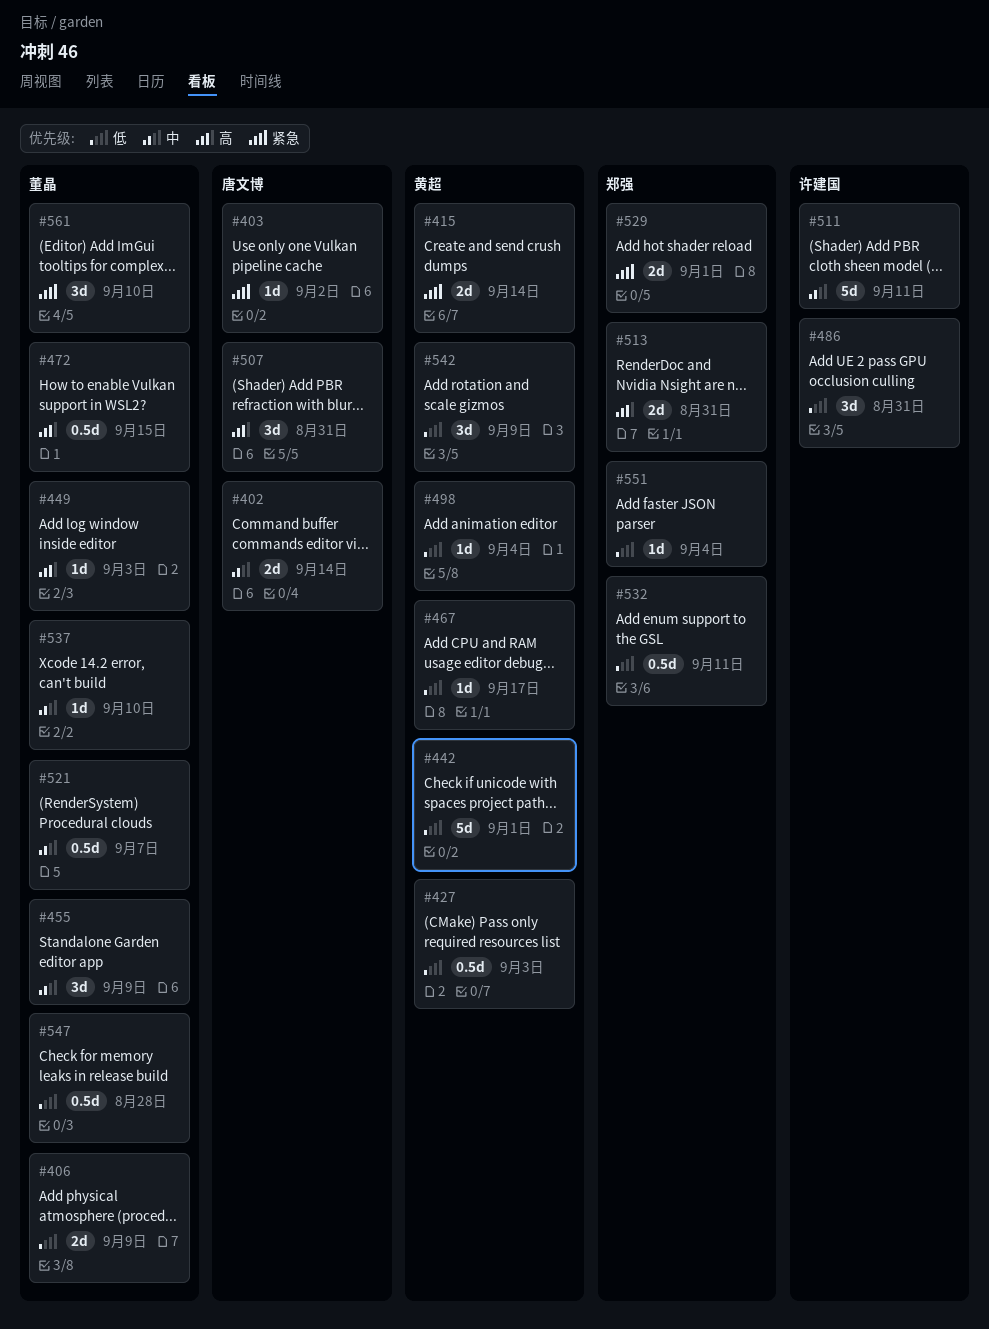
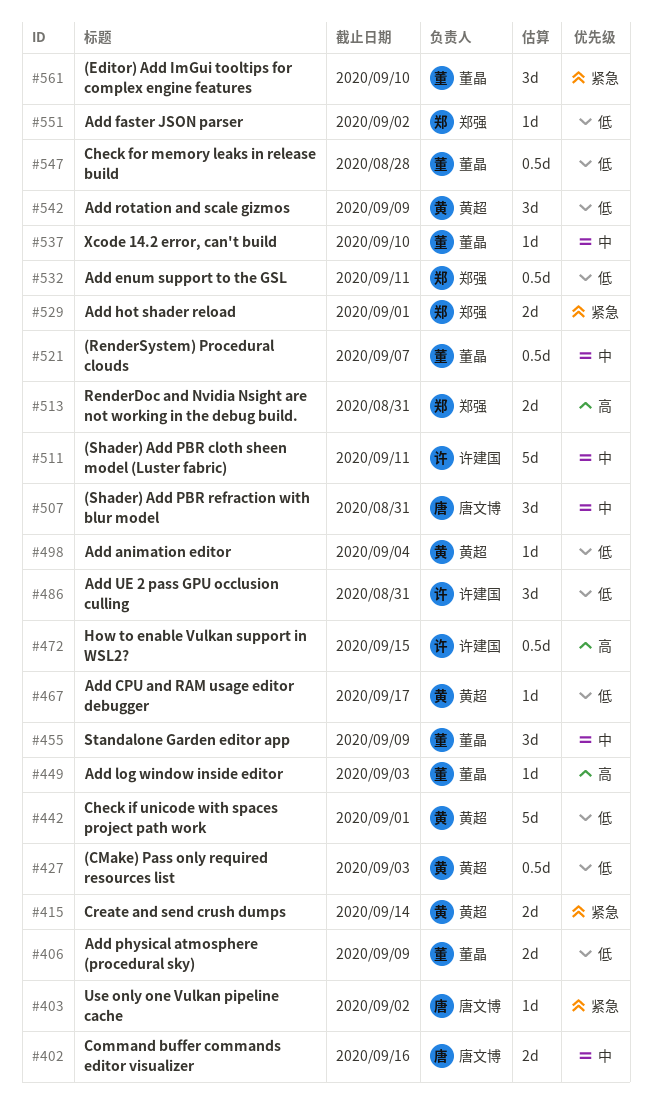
#402, due: Sep 14 -> Sep 16
#472, owner: 董晶 -> 许建国
#507, priority: 高 -> 中
#551, due: Sep 4 -> Sep 2

